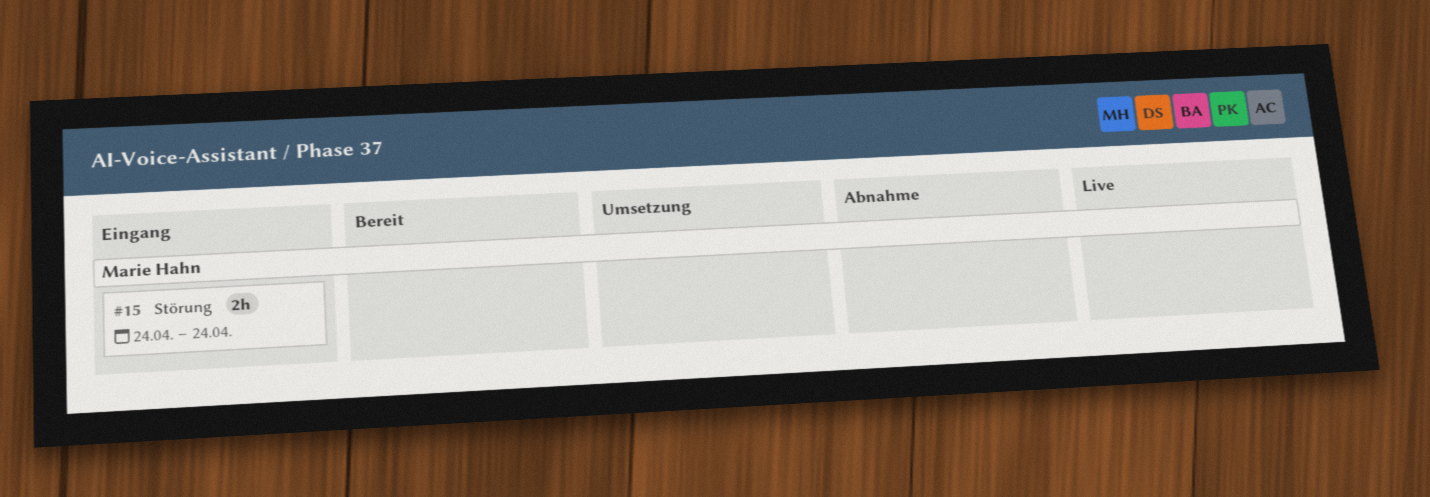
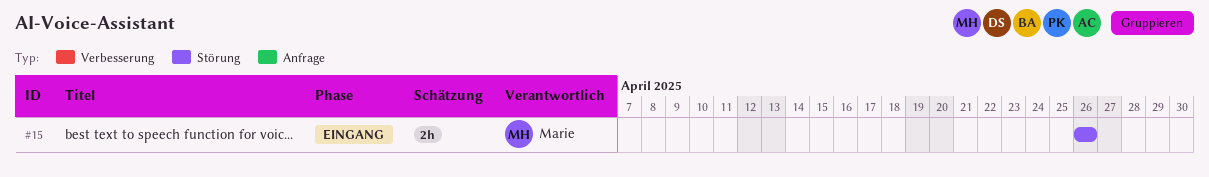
#15, start: Apr 24 -> Apr 26
#15, due: Apr 24 -> Apr 26

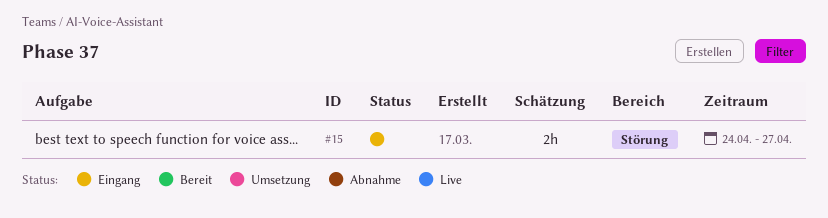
#15, start: Apr 26 -> Apr 24
#15, due: Apr 26 -> Apr 27

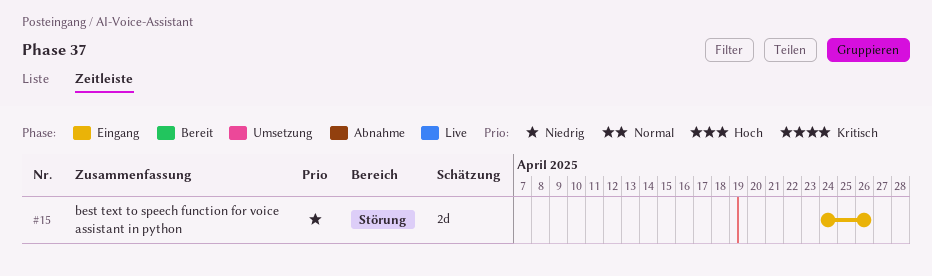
#15, estimate: 2h -> 2d
#15, due: Apr 27 -> Apr 26

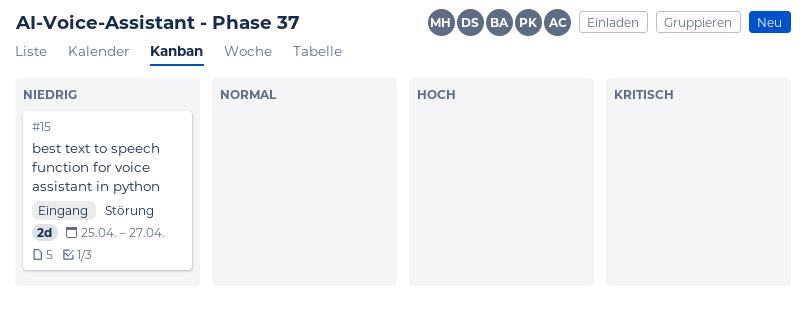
#15, start: Apr 24 -> Apr 25
#15, due: Apr 26 -> Apr 27

